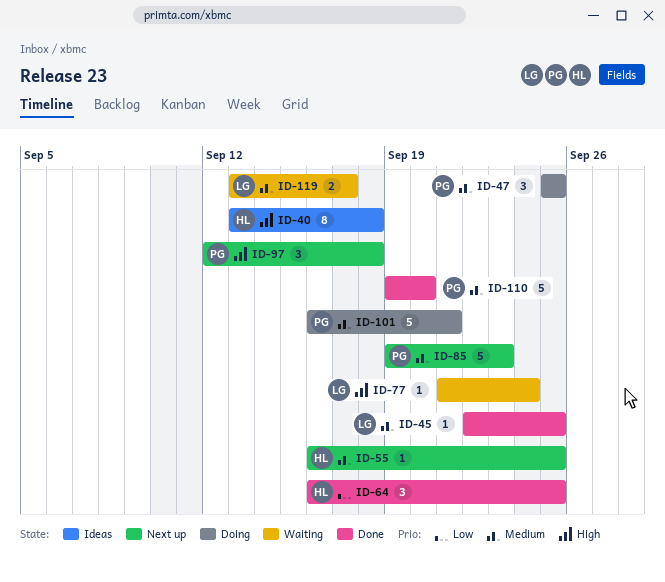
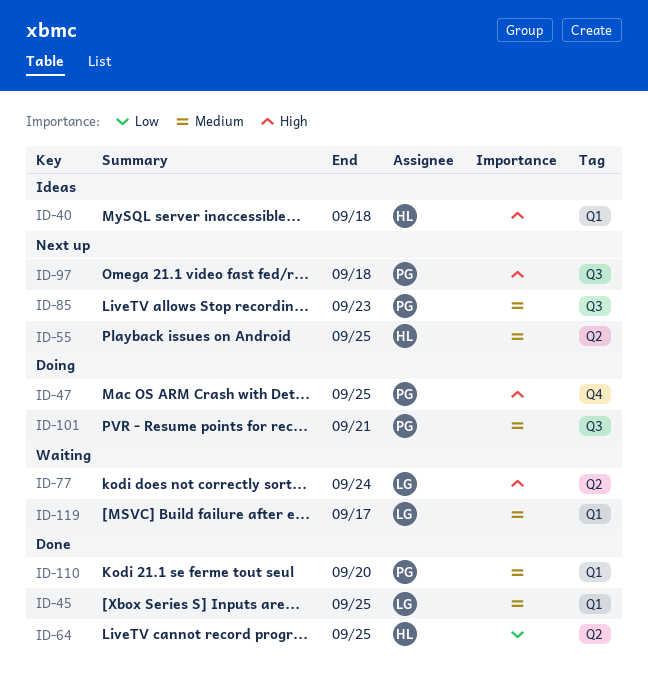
ID-47, priority: Medium -> High

